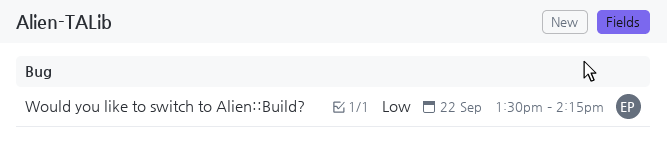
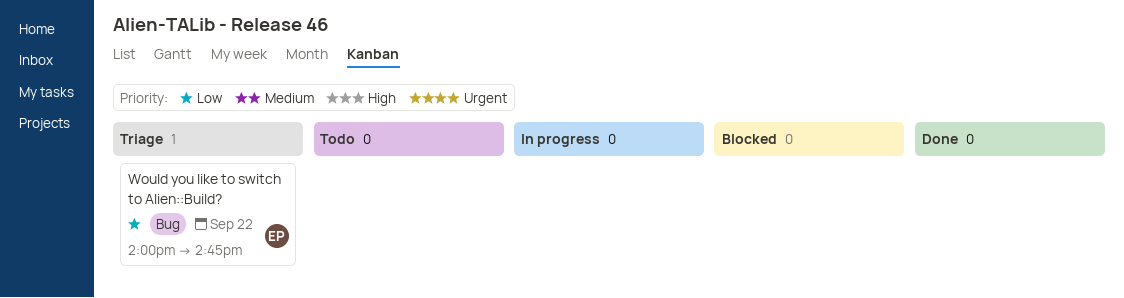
Would you like to switch to Alien::Build?, begins: 13:30 -> 14:00
Would you like to switch to Alien::Build?, ends: 14:15 -> 14:45

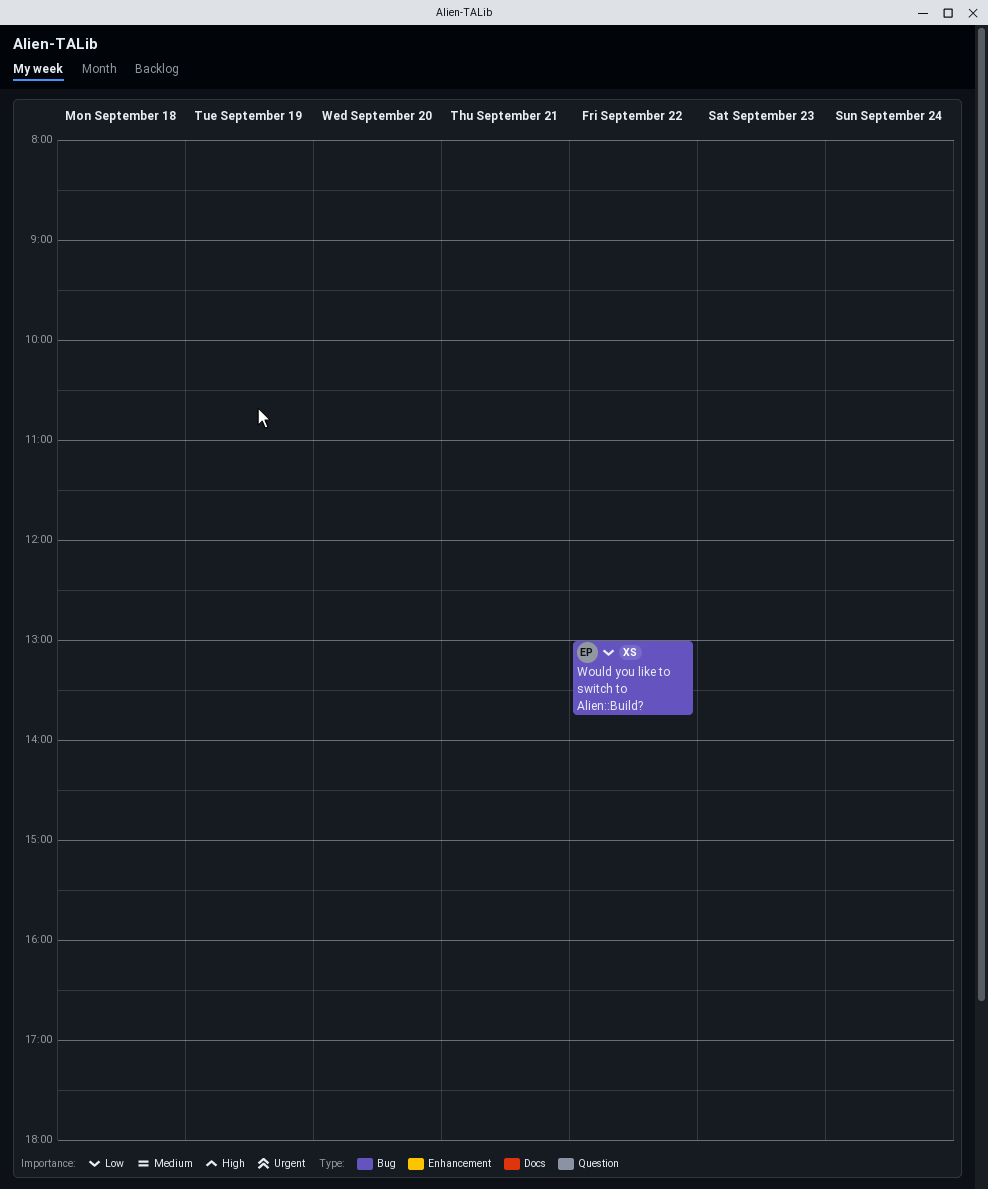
Would you like to switch to Alien::Build?, begins: 14:00 -> 13:00
Would you like to switch to Alien::Build?, ends: 14:45 -> 13:45

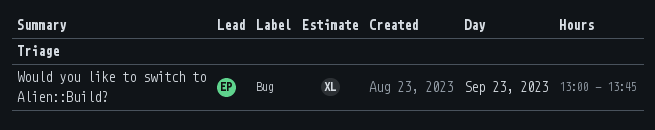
Would you like to switch to Alien::Build?, estimate: XS -> XL
Would you like to switch to Alien::Build?, day: Sep 22 -> Sep 23

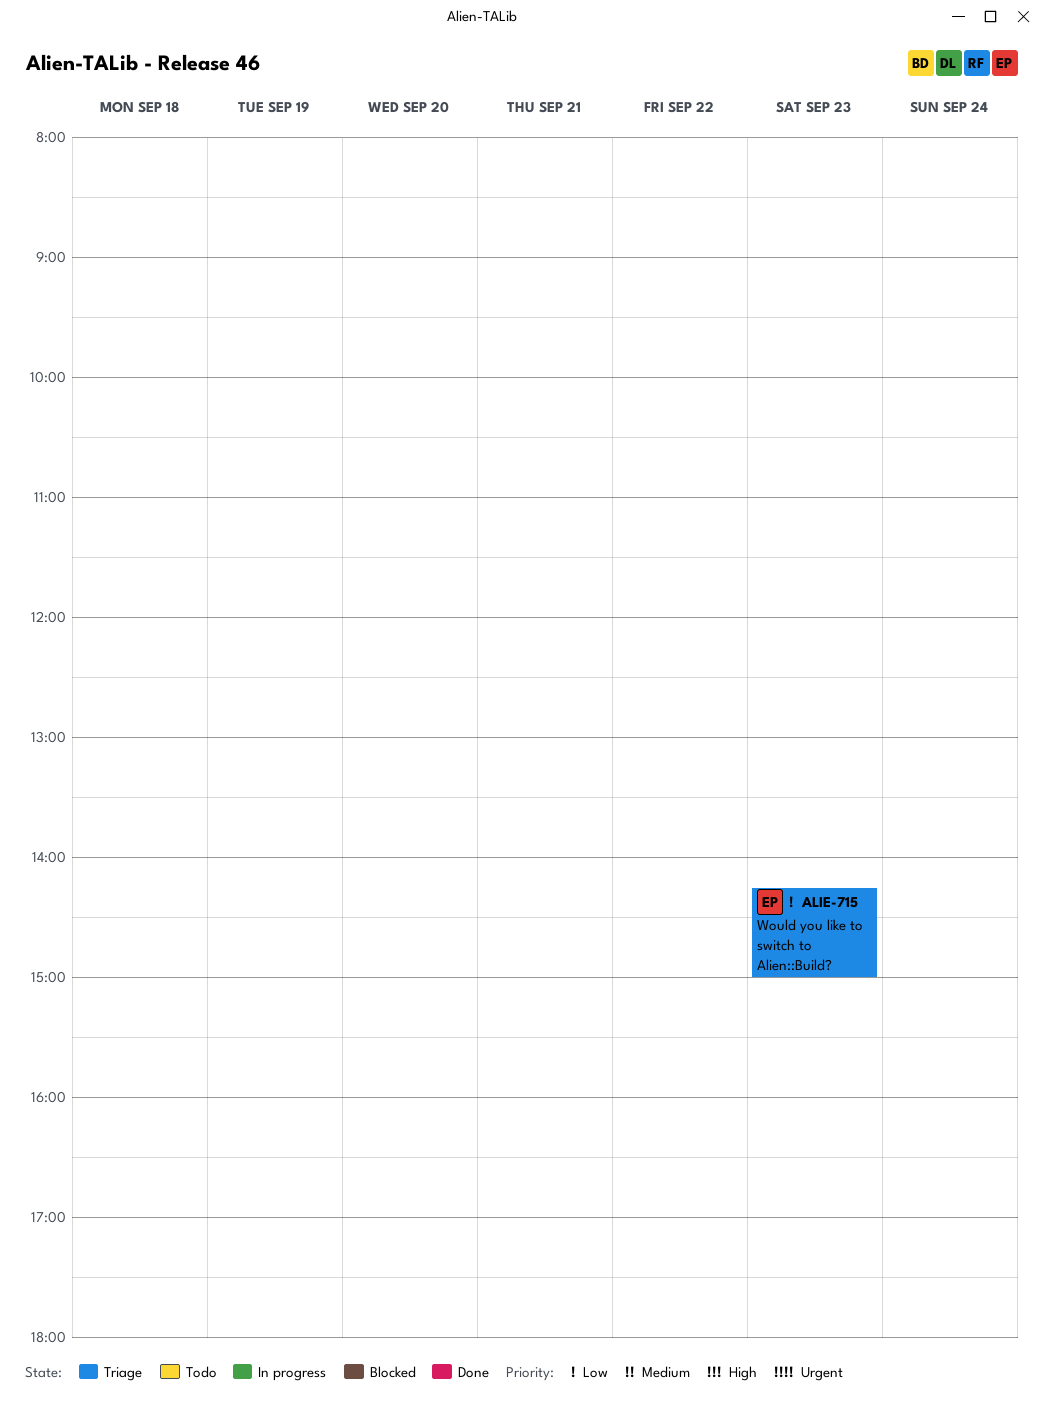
Would you like to switch to Alien::Build?, begins: 13:00 -> 14:15
Would you like to switch to Alien::Build?, ends: 13:45 -> 15:00

